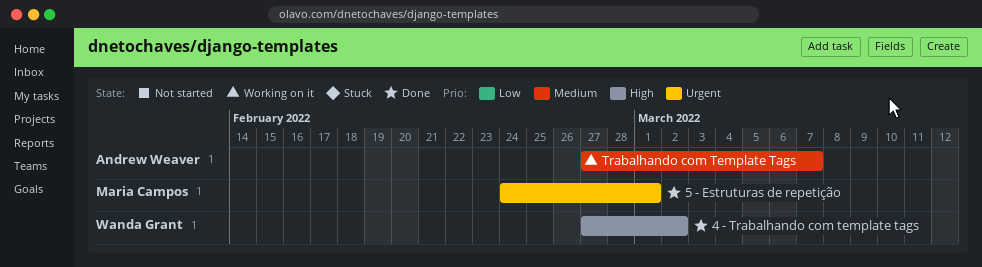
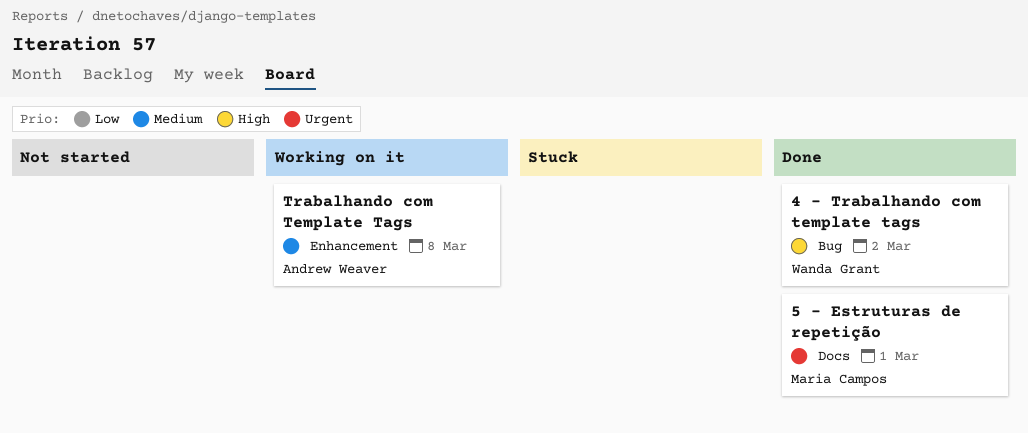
Trabalhando com Template Tags, due: Mar 7 -> Mar 8

